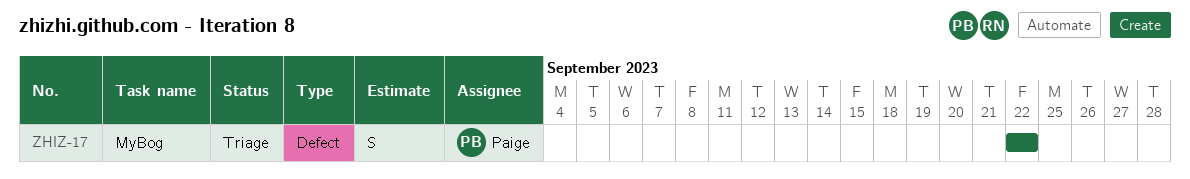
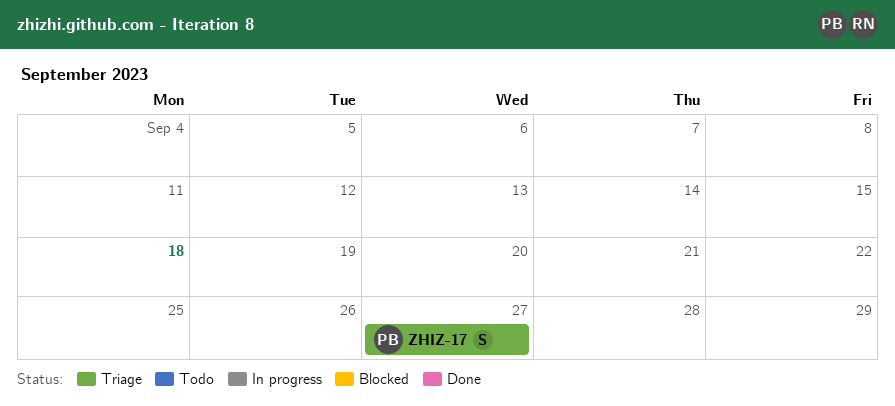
ZHIZ-17, start: Sep 22 -> Sep 27
ZHIZ-17, due: Sep 22 -> Sep 27

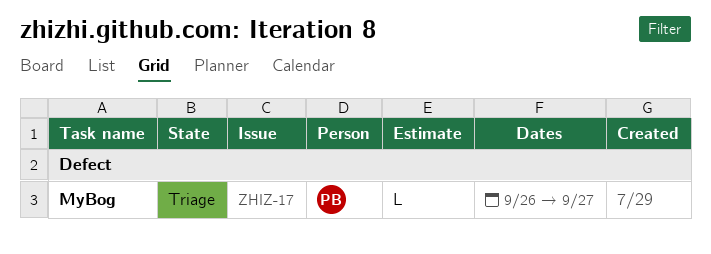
ZHIZ-17, estimate: S -> L
ZHIZ-17, start: Sep 27 -> Sep 26

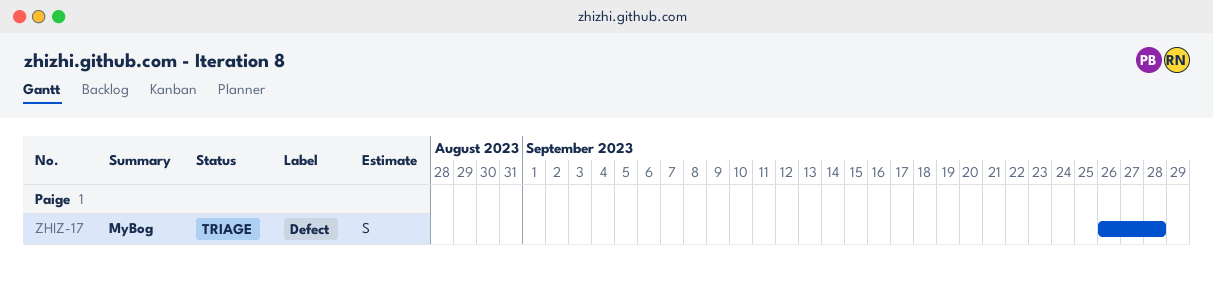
ZHIZ-17, estimate: L -> S
ZHIZ-17, due: Sep 27 -> Sep 28

